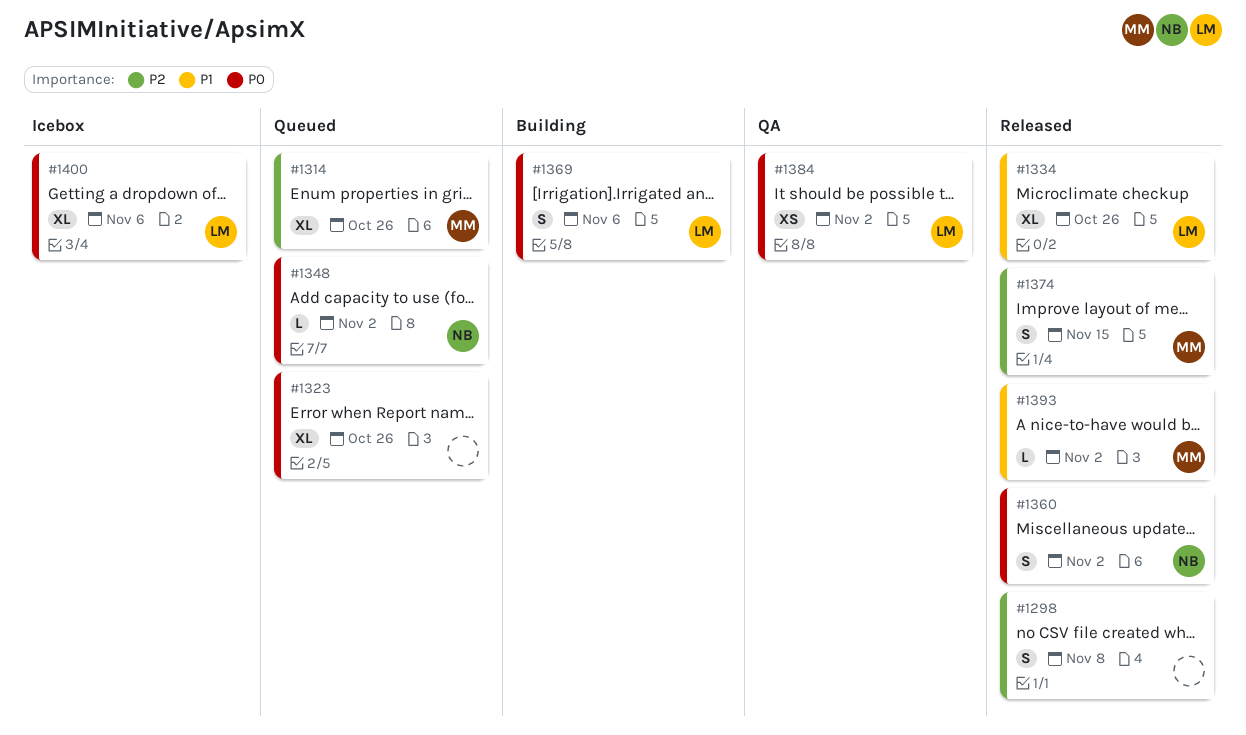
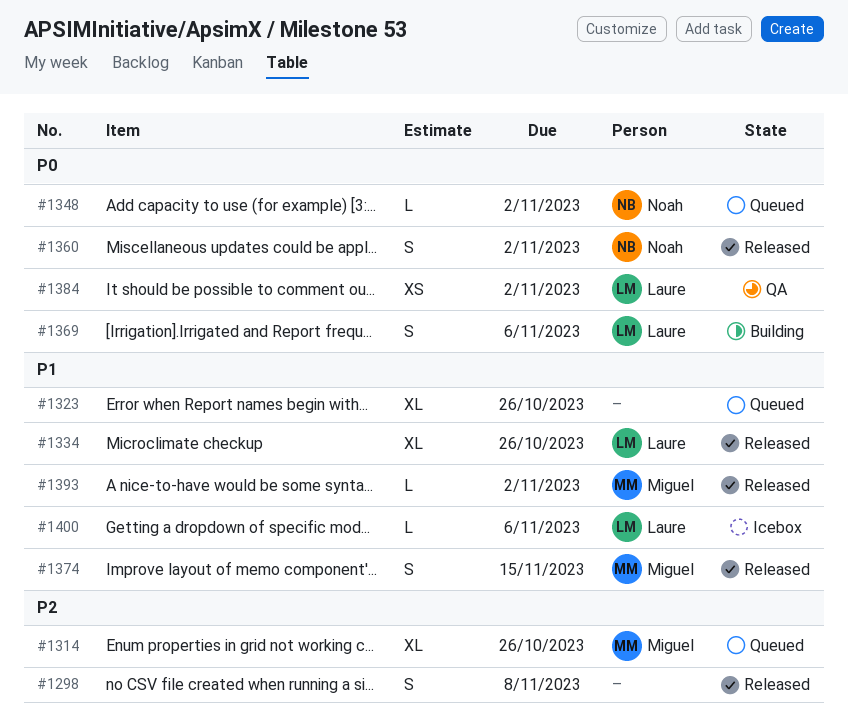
#1323, priority: P0 -> P1
#1374, priority: P2 -> P1
#1400, priority: P0 -> P1
#1400, estimate: XL -> L

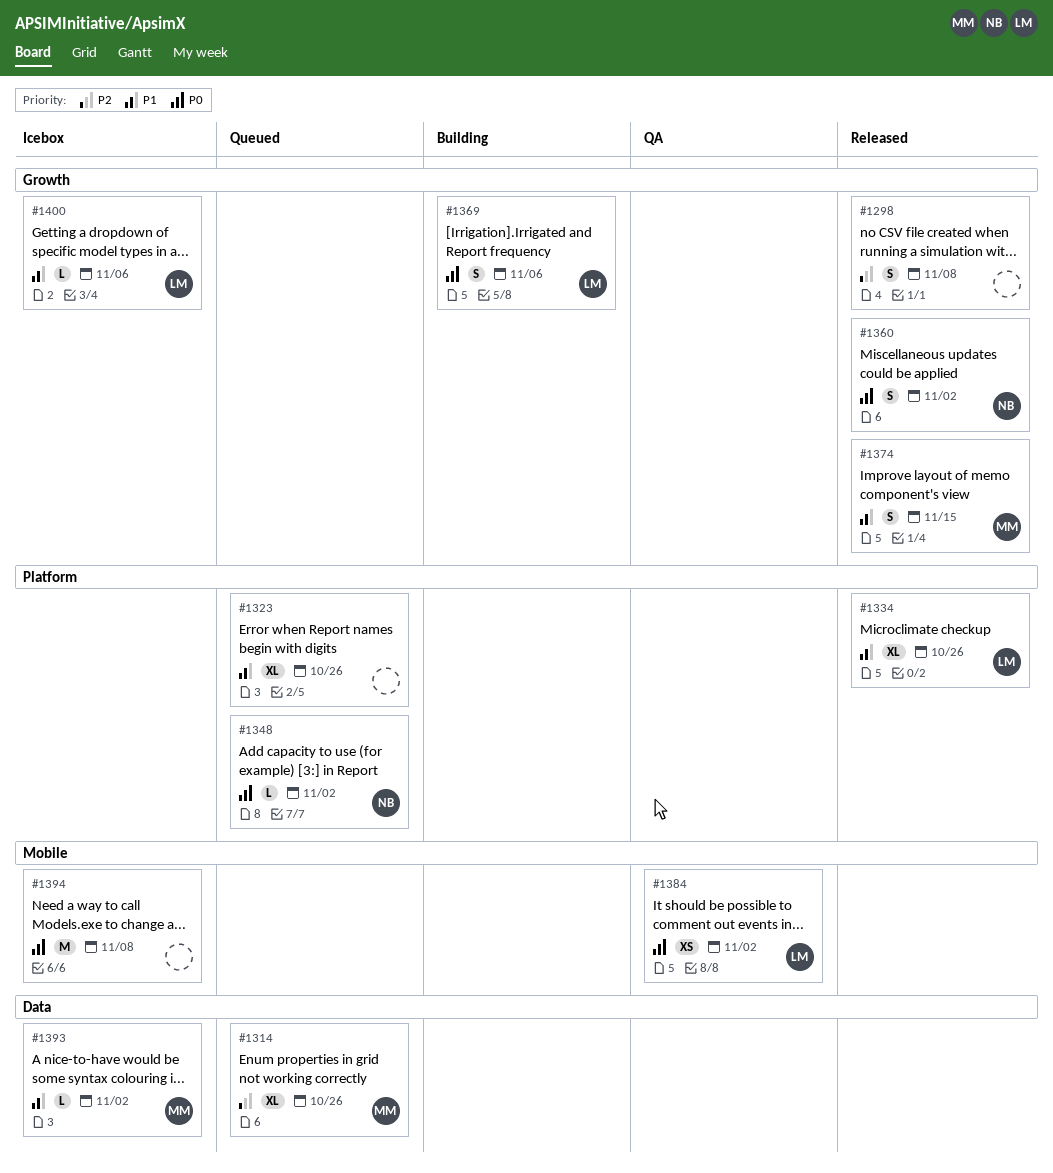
#1393, status: Released -> Icebox
#1394: none -> present

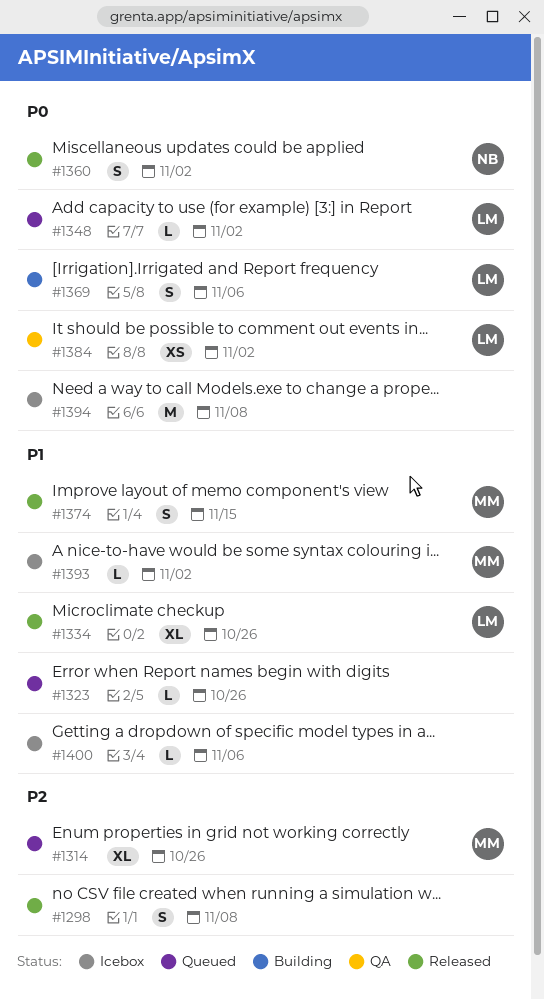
#1323, estimate: XL -> L
#1348, owner: NB -> LM
#1400, owner: LM -> none

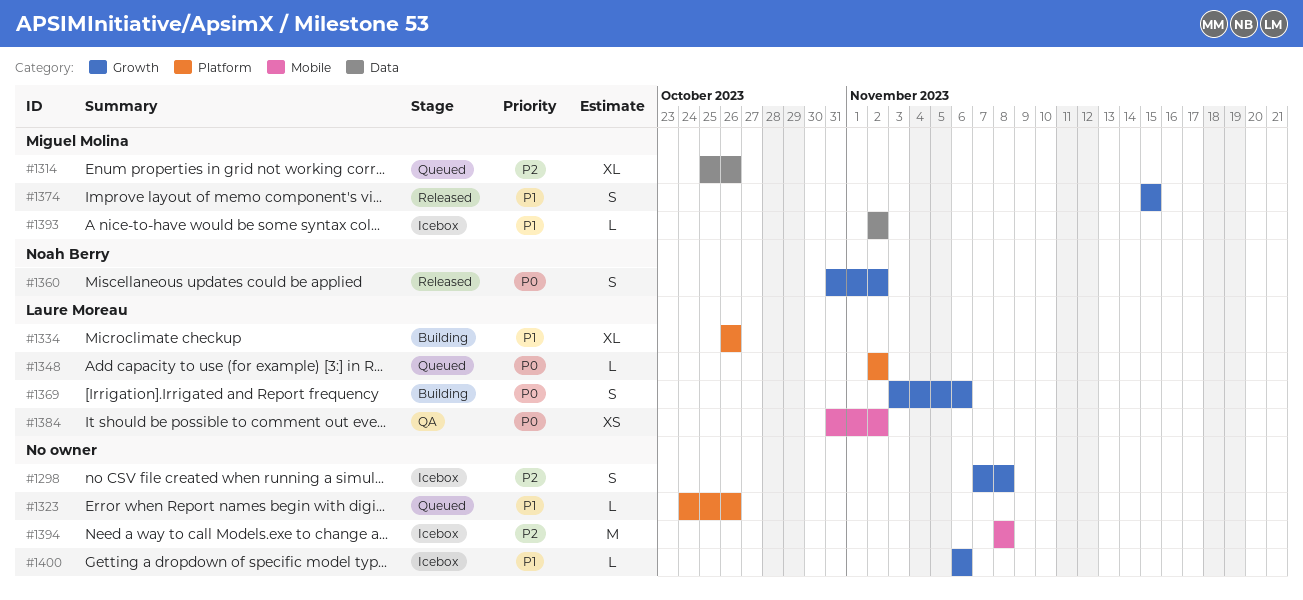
#1298, status: Released -> Icebox
#1334, status: Released -> Building
#1394, priority: P0 -> P2

